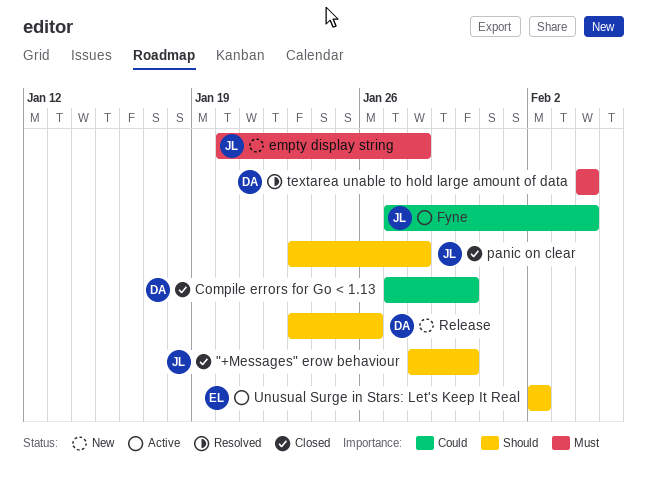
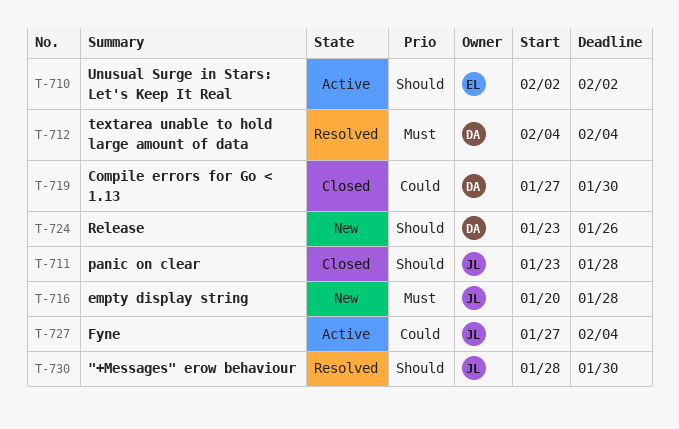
"+Messages" erow behaviour, status: Closed -> Resolved

